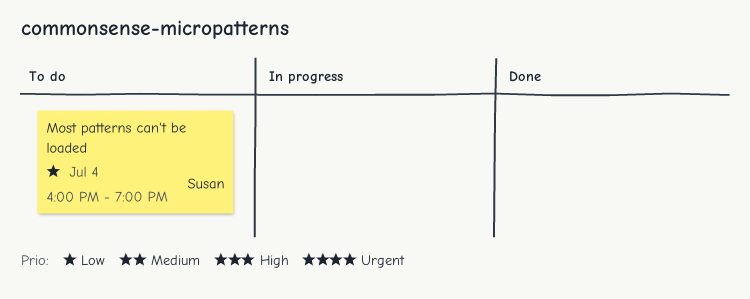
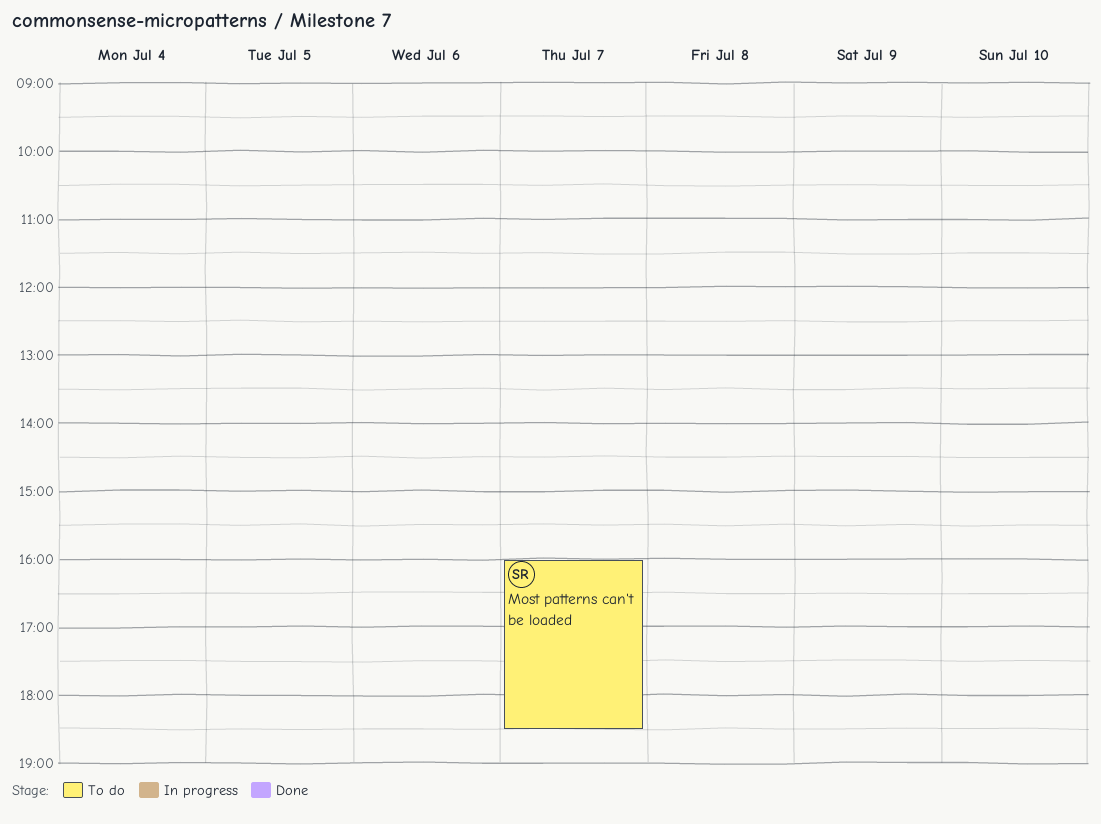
Most patterns can't be loaded, day: Jul 4 -> Jul 7
Most patterns can't be loaded, ends: 19:00 -> 18:30

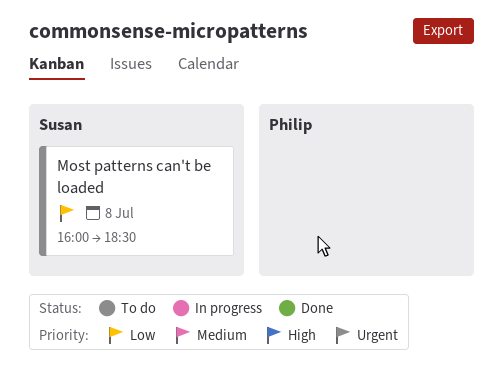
Most patterns can't be loaded, day: Jul 7 -> Jul 8

